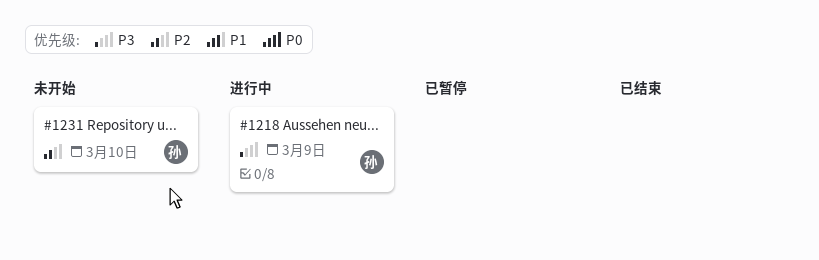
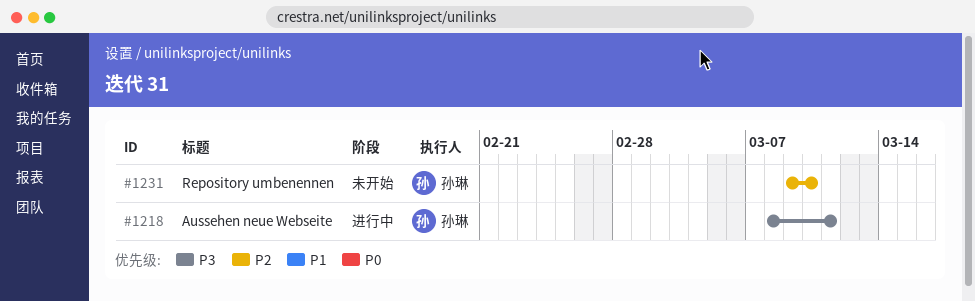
#1218, due: Mar 9 -> Mar 11

